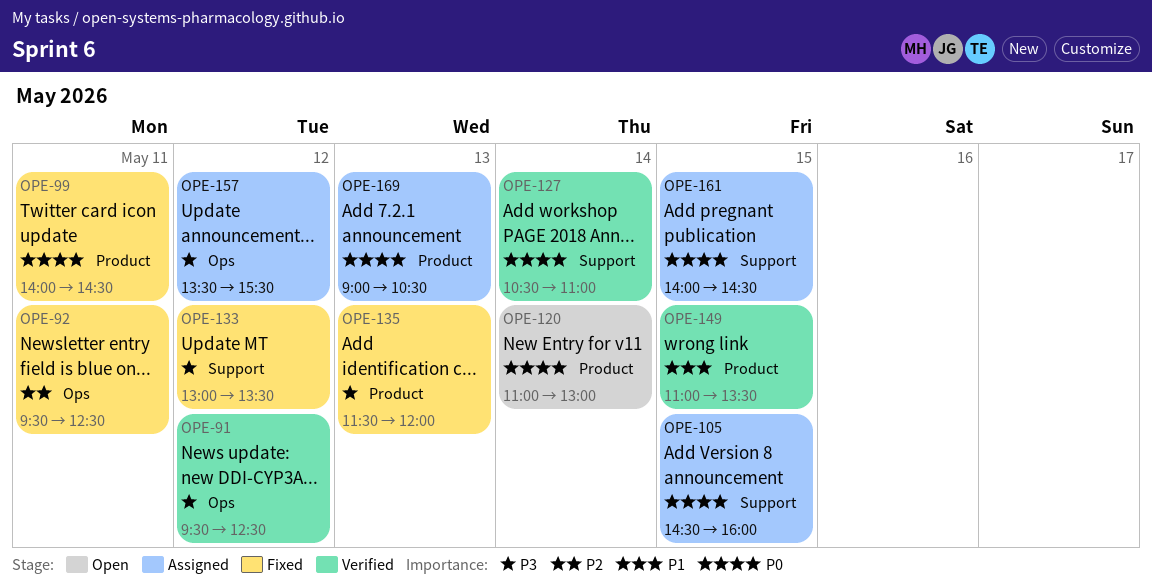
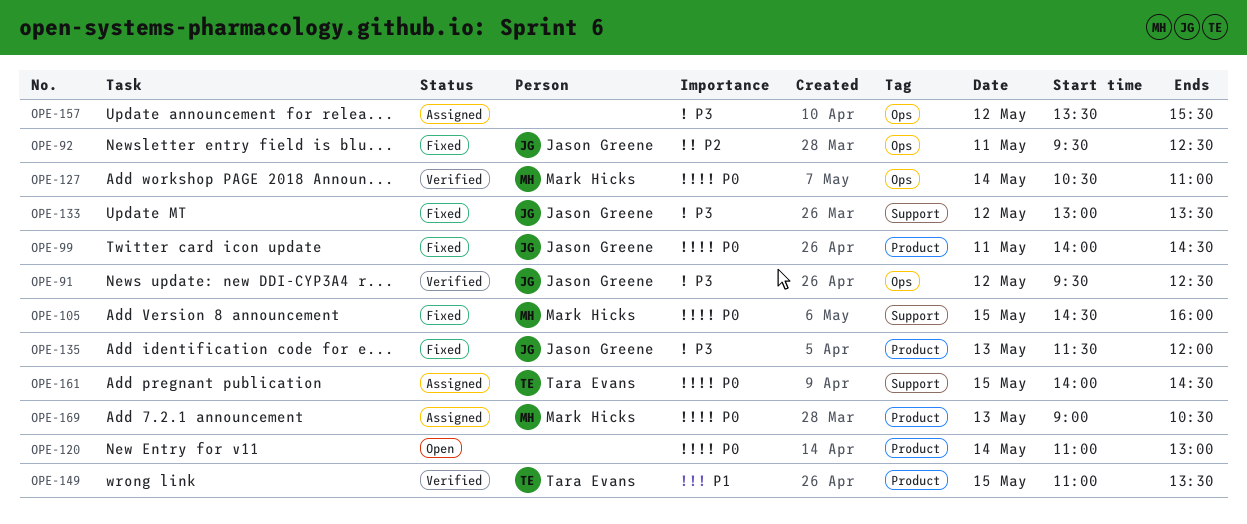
OPE-105, status: Assigned -> Fixed
OPE-127, label: Support -> Ops

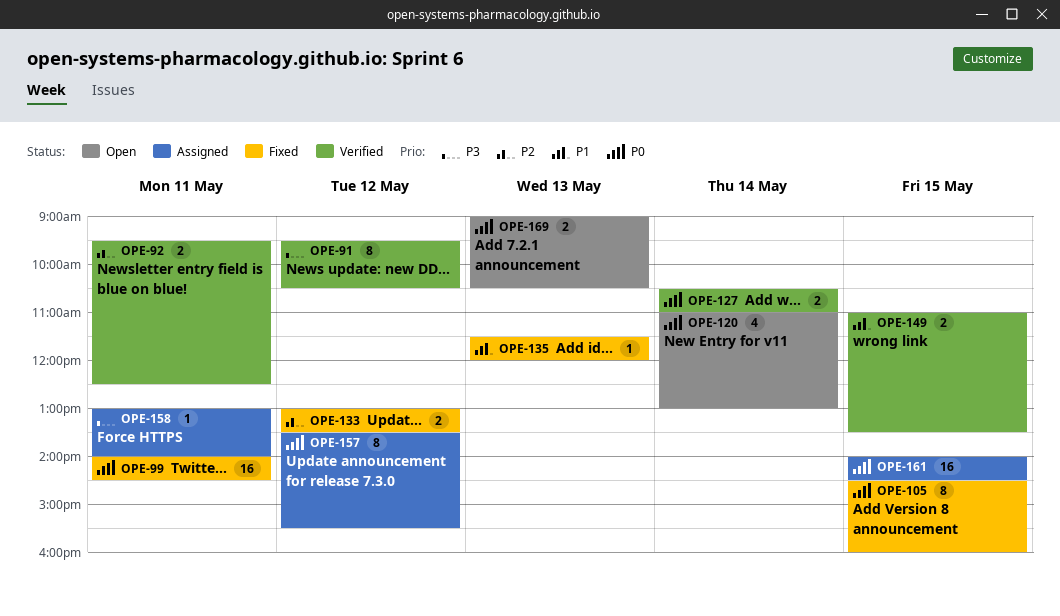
OPE-91, ends: 12:30 -> 10:30
OPE-92, status: Fixed -> Verified
OPE-133, priority: P3 -> P2
OPE-135, priority: P3 -> P1
OPE-157, priority: P3 -> P0
OPE-158: none -> present
OPE-169, status: Assigned -> Open

